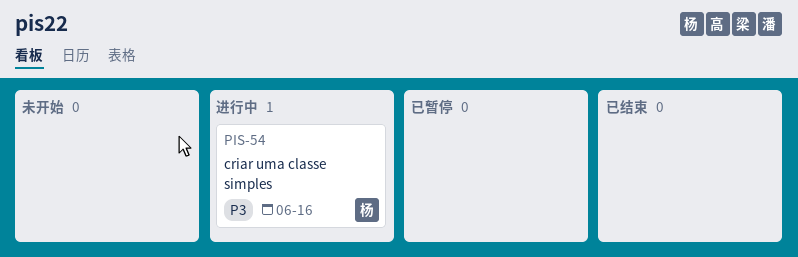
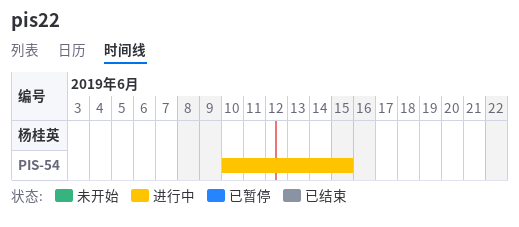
PIS-54, due: Jun 16 -> Jun 15

